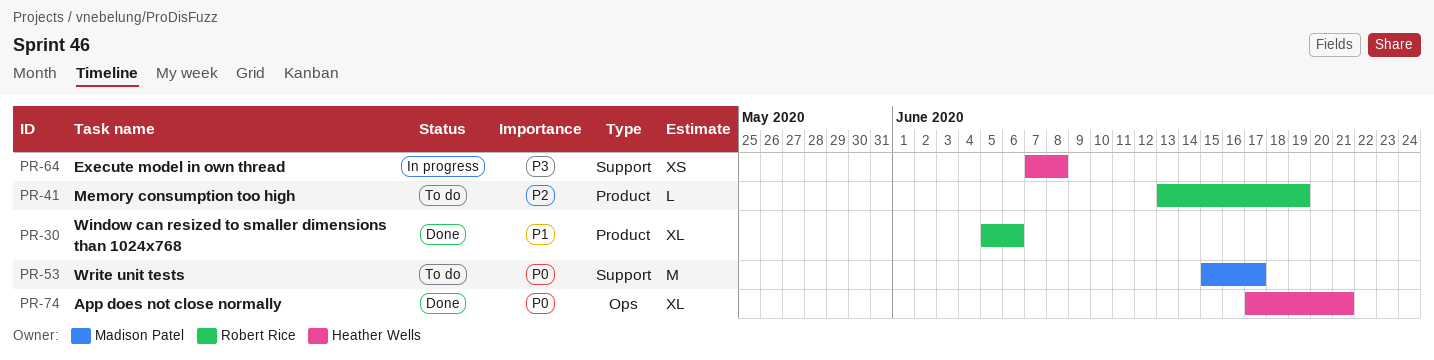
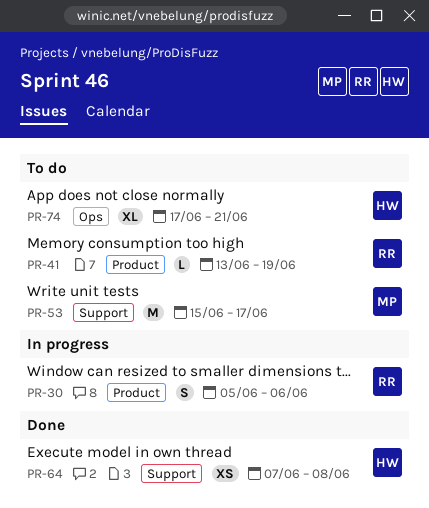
PR-30, status: Done -> In progress
PR-30, estimate: XL -> S
PR-64, status: In progress -> Done
PR-74, status: Done -> To do

